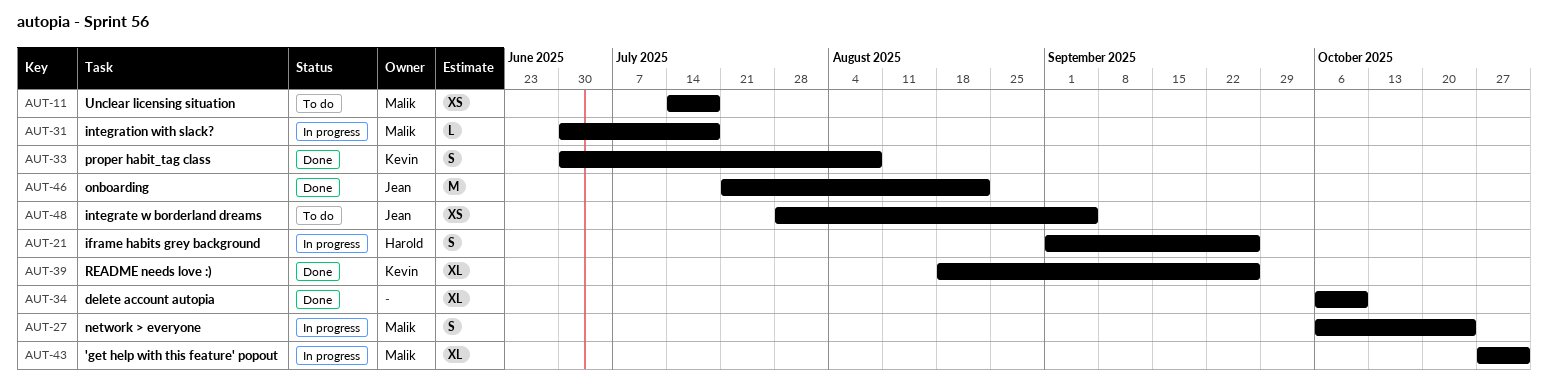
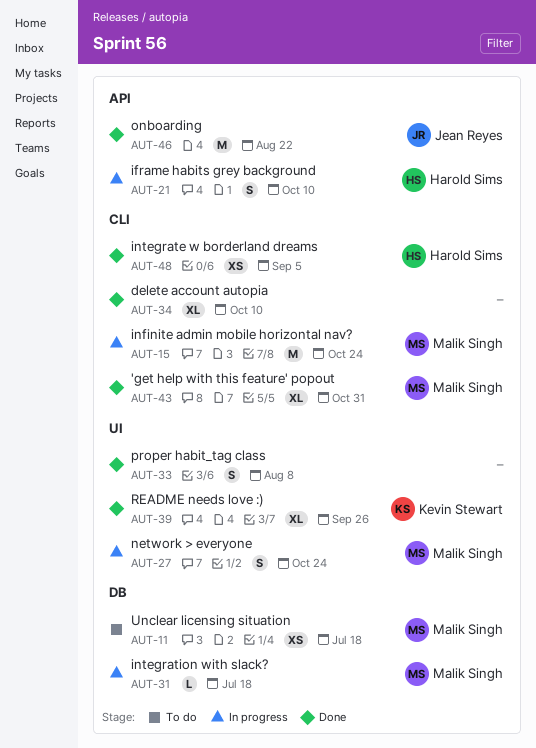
AUT-15: none -> present
AUT-21, due: Sep 26 -> Oct 10
AUT-33, owner: Kevin Stewart -> none
AUT-43, status: In progress -> Done
AUT-48, status: To do -> Done
AUT-48, owner: Jean Reyes -> Harold Sims

